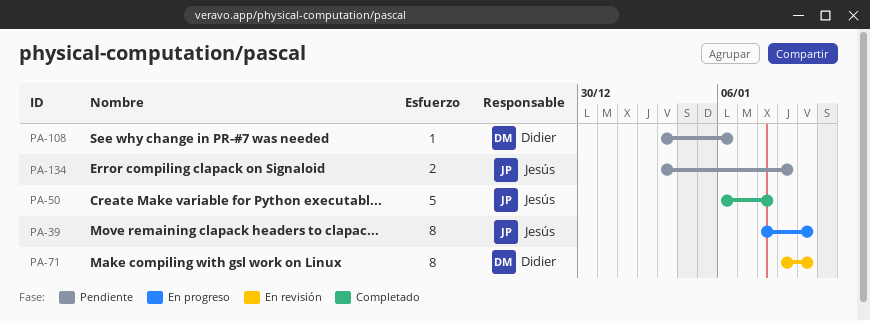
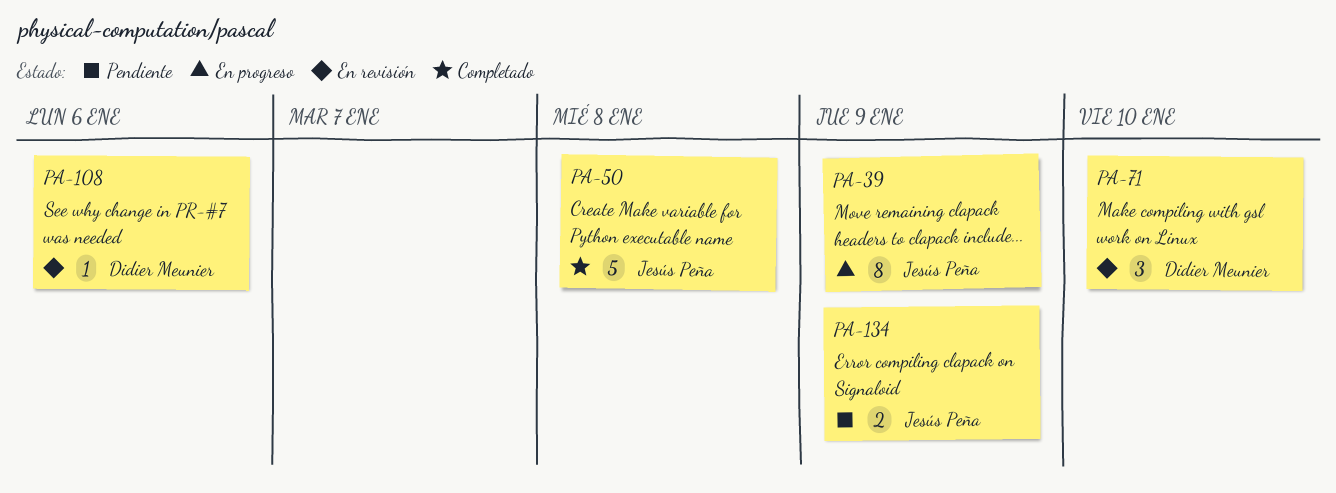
PA-39, due: Jan 10 -> Jan 9
PA-71, estimate: 8 -> 3
PA-108, status: Pendiente -> En revisión

